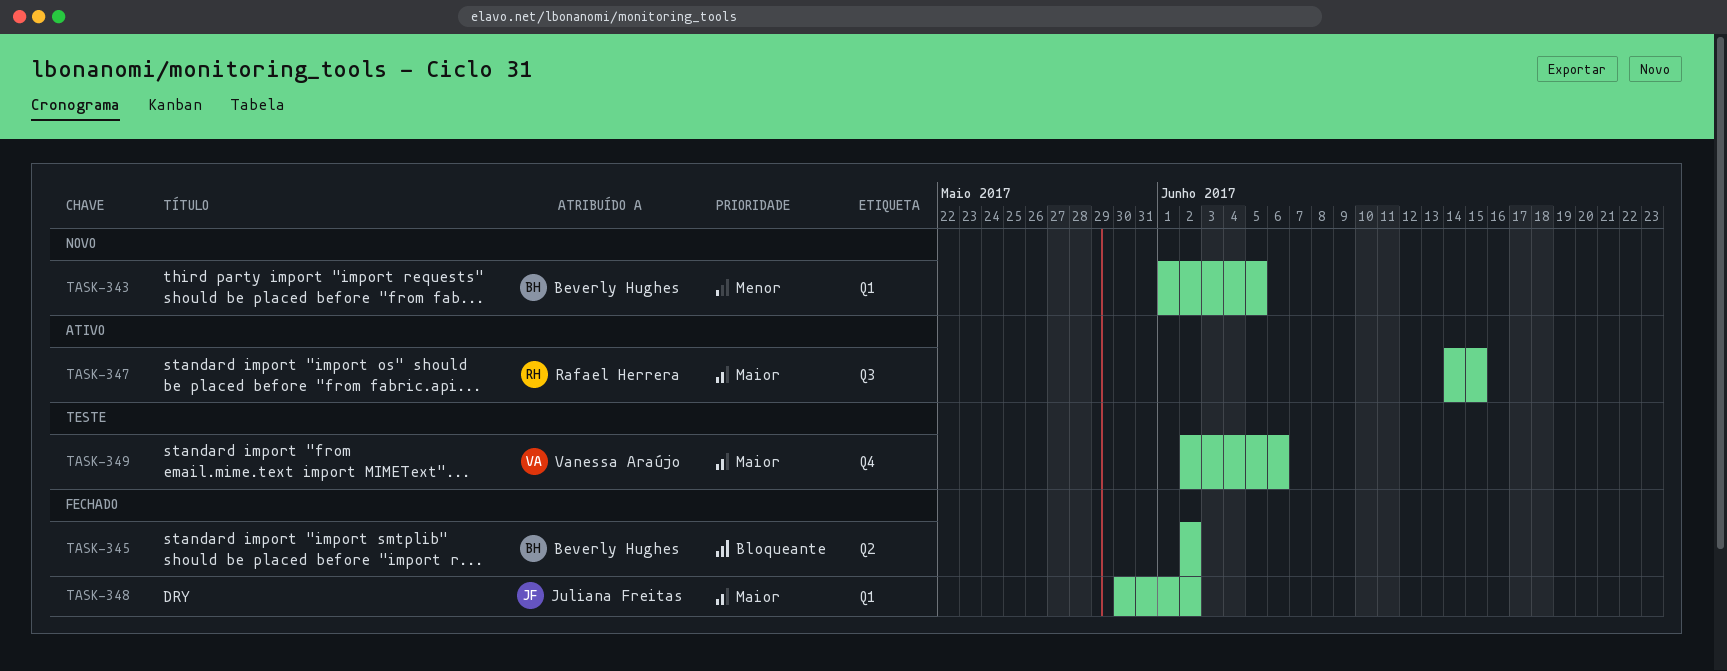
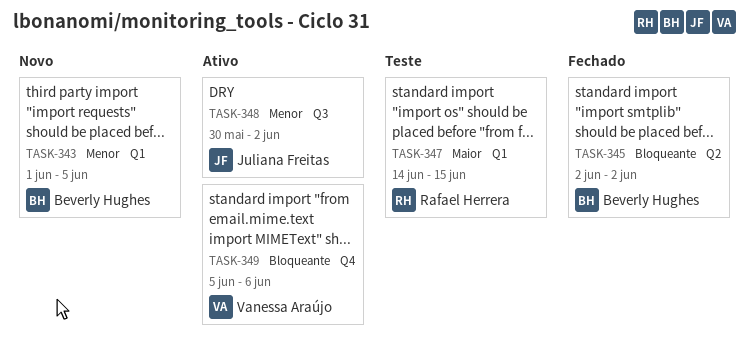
TASK-347, status: Ativo -> Teste
TASK-347, label: Q3 -> Q1
TASK-348, status: Fechado -> Ativo
TASK-348, priority: Maior -> Menor
TASK-348, label: Q1 -> Q3
TASK-349, status: Teste -> Ativo
TASK-349, priority: Maior -> Bloqueante
TASK-349, start: Jun 2 -> Jun 5

